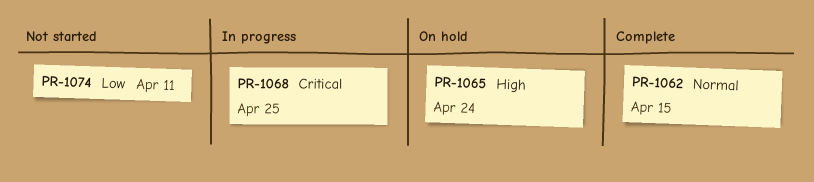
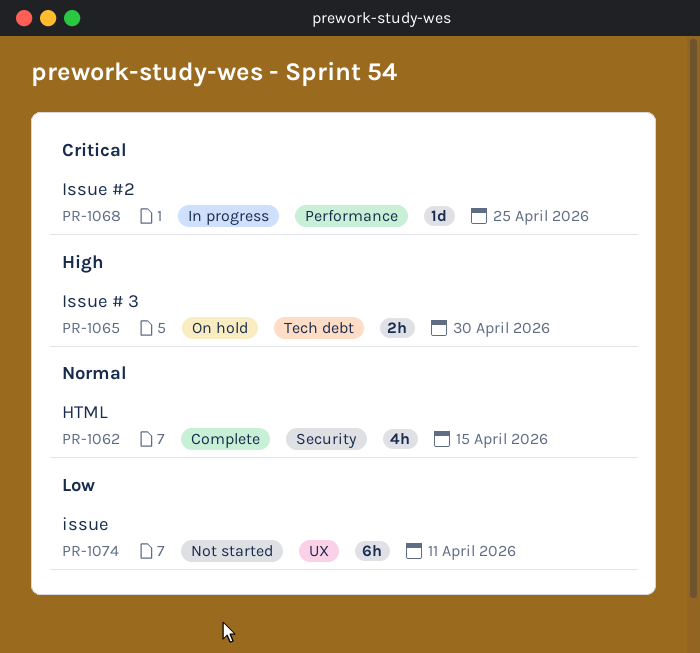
PR-1065, due: Apr 24 -> Apr 30

